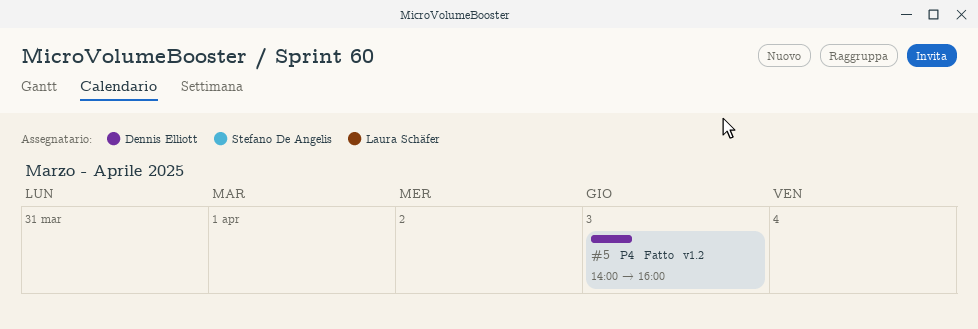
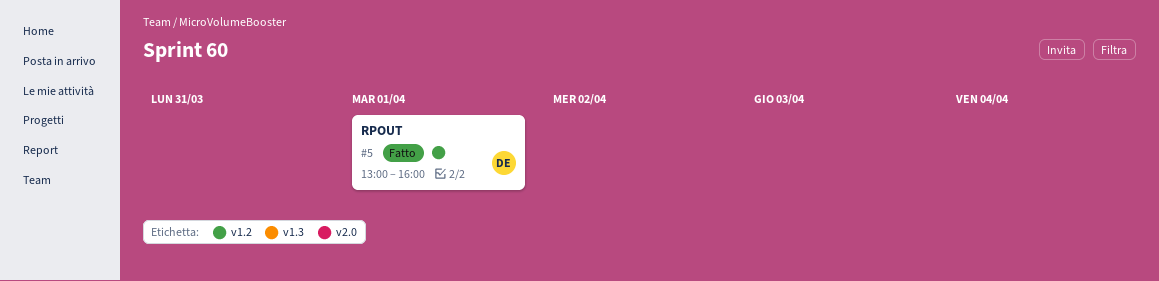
#5, day: Apr 3 -> Apr 1
#5, begins: 14:00 -> 13:00

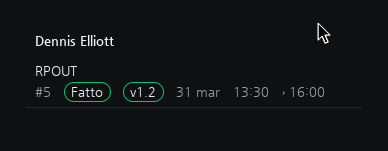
#5, day: Apr 1 -> Mar 31
#5, begins: 13:00 -> 13:30

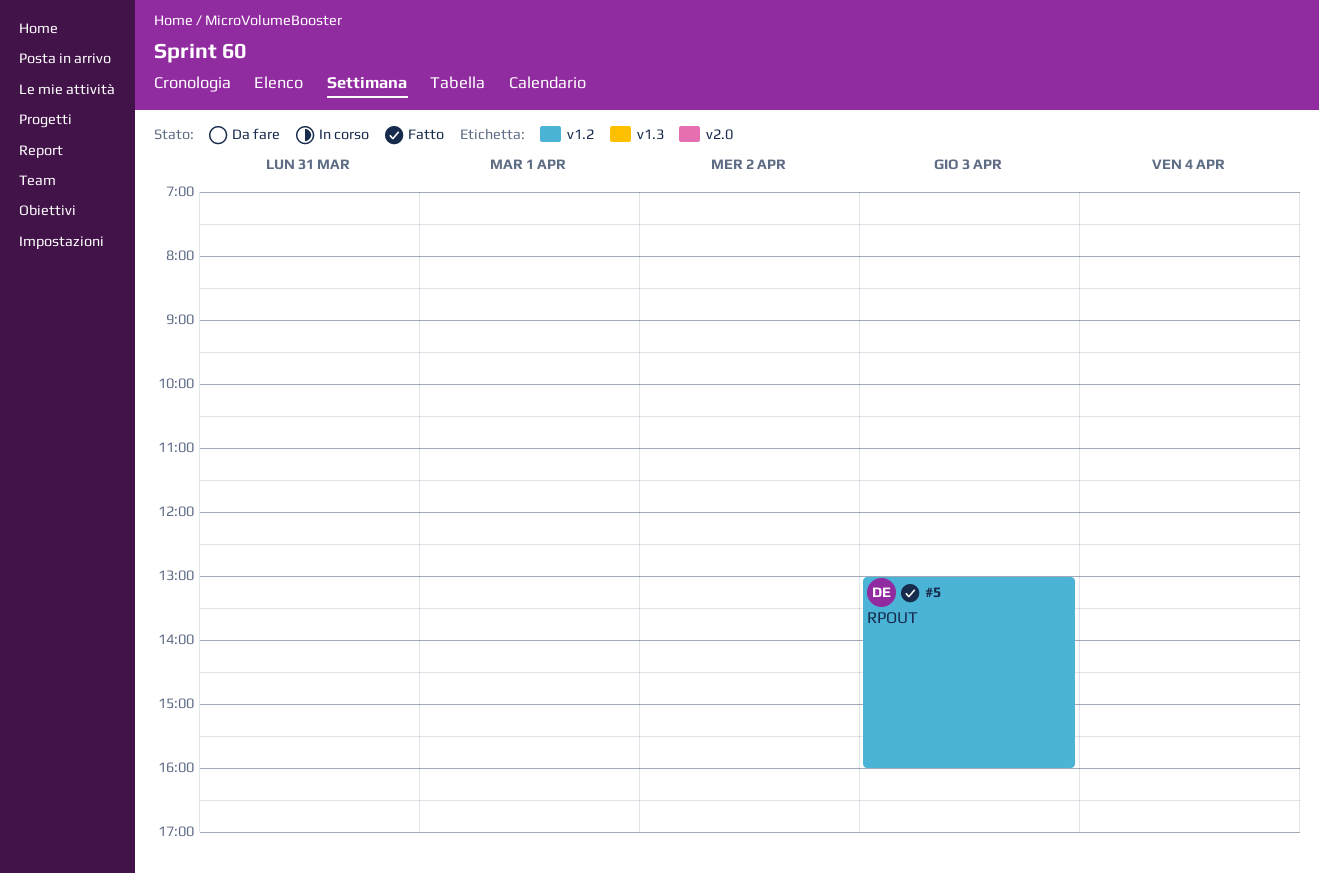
#5, day: Mar 31 -> Apr 3
#5, begins: 13:30 -> 13:00

